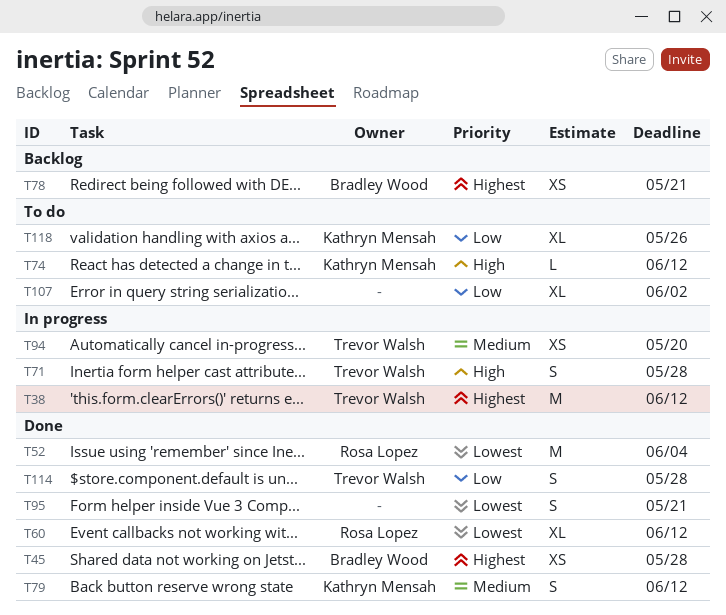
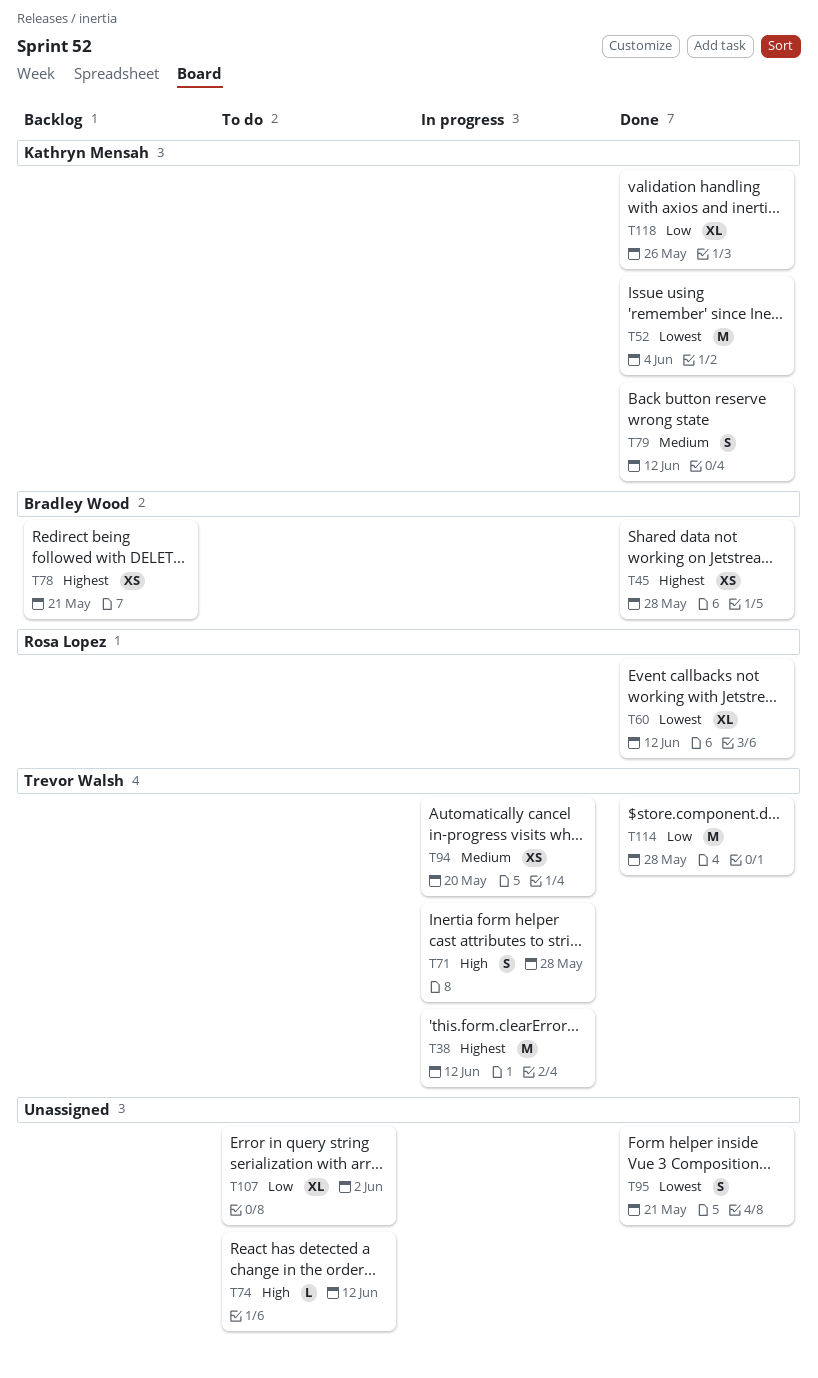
T52, owner: Rosa Lopez -> Kathryn Mensah
T74, owner: Kathryn Mensah -> none
T114, estimate: S -> M
T118, status: To do -> Done

